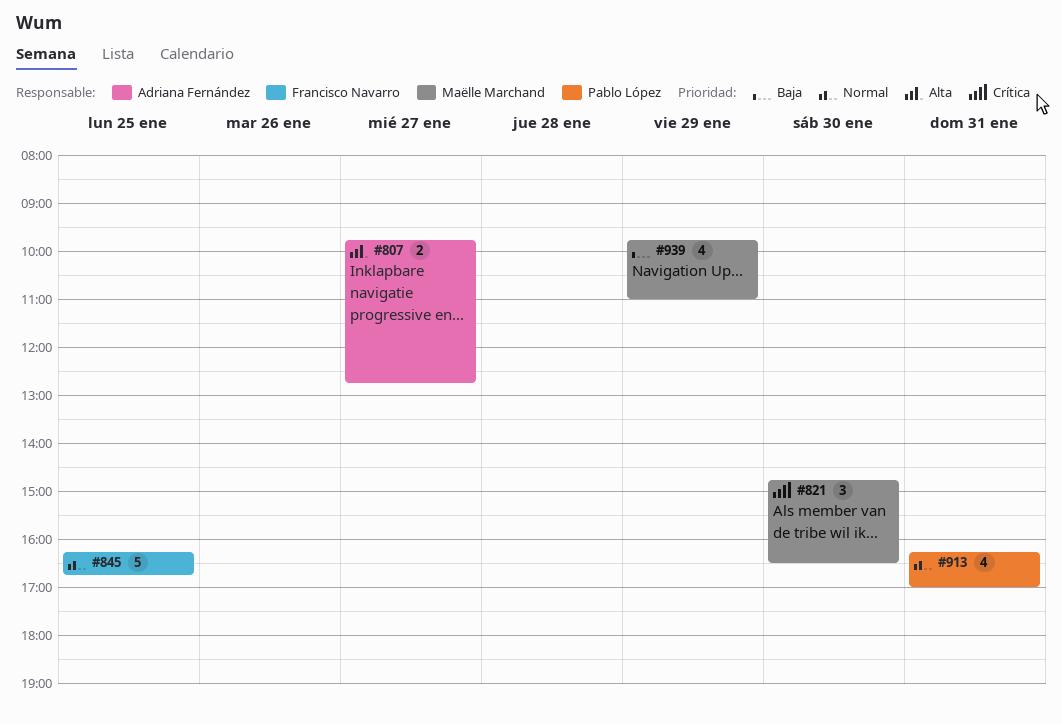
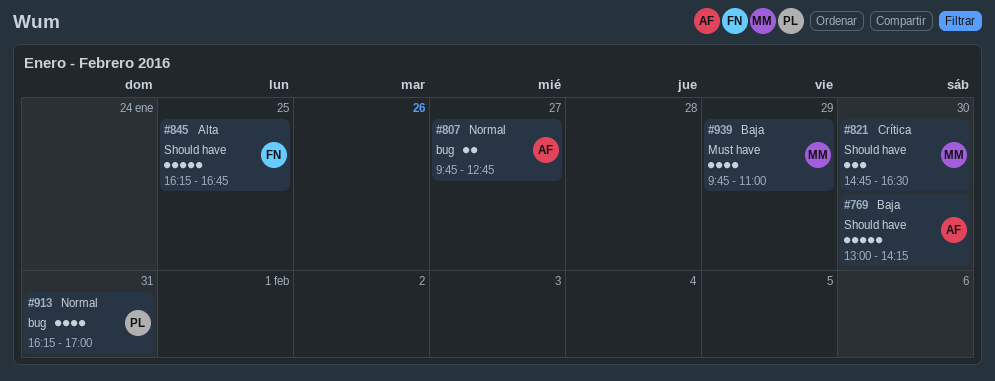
#769: none -> present
#807, priority: Alta -> Normal
#845, priority: Normal -> Alta

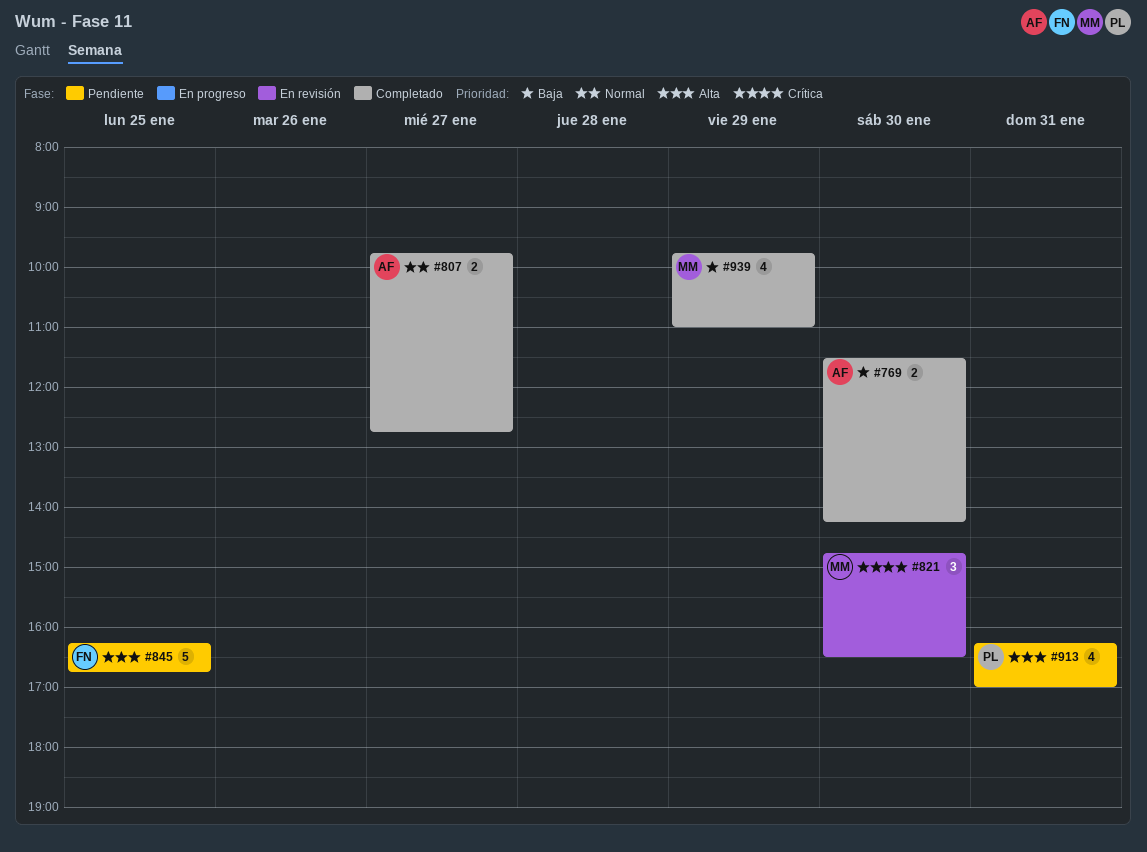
#769, estimate: 5 -> 2
#769, begins: 13:00 -> 11:30
#913, priority: Normal -> Alta

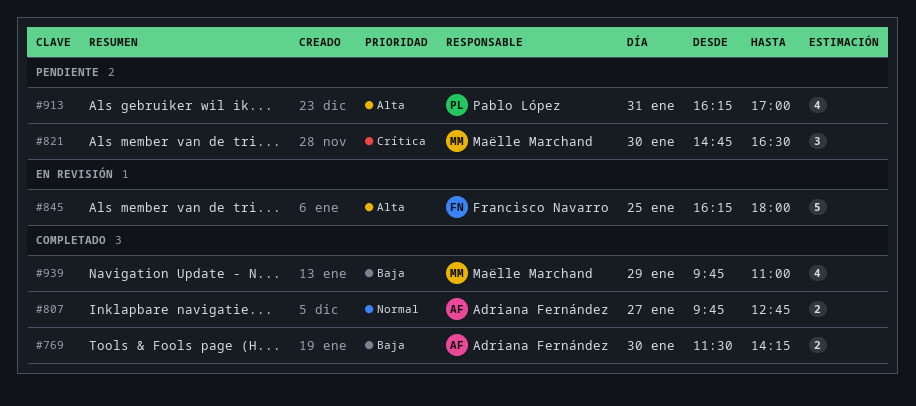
#821, status: En revisión -> Pendiente
#845, status: Pendiente -> En revisión
#845, ends: 16:45 -> 18:00

